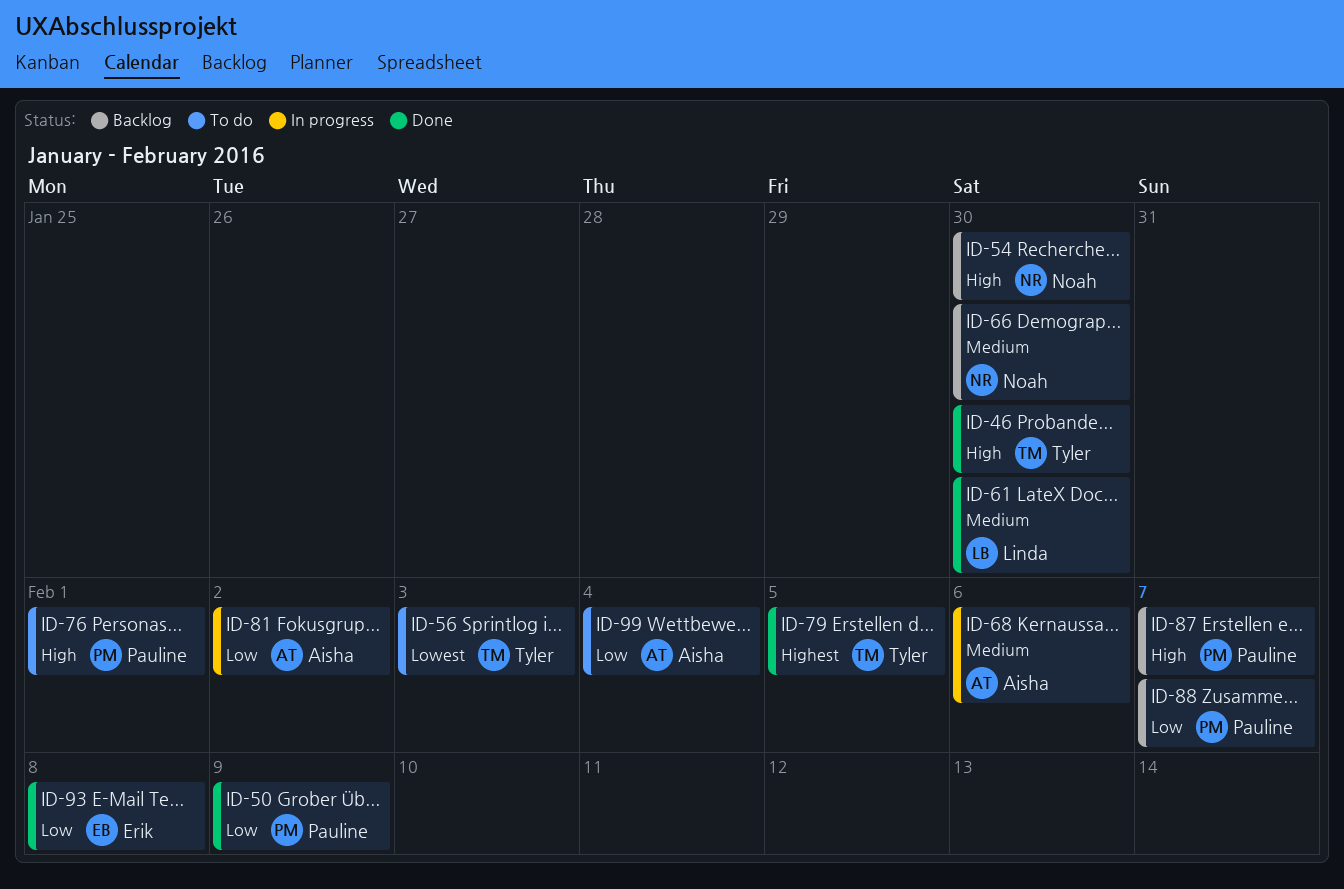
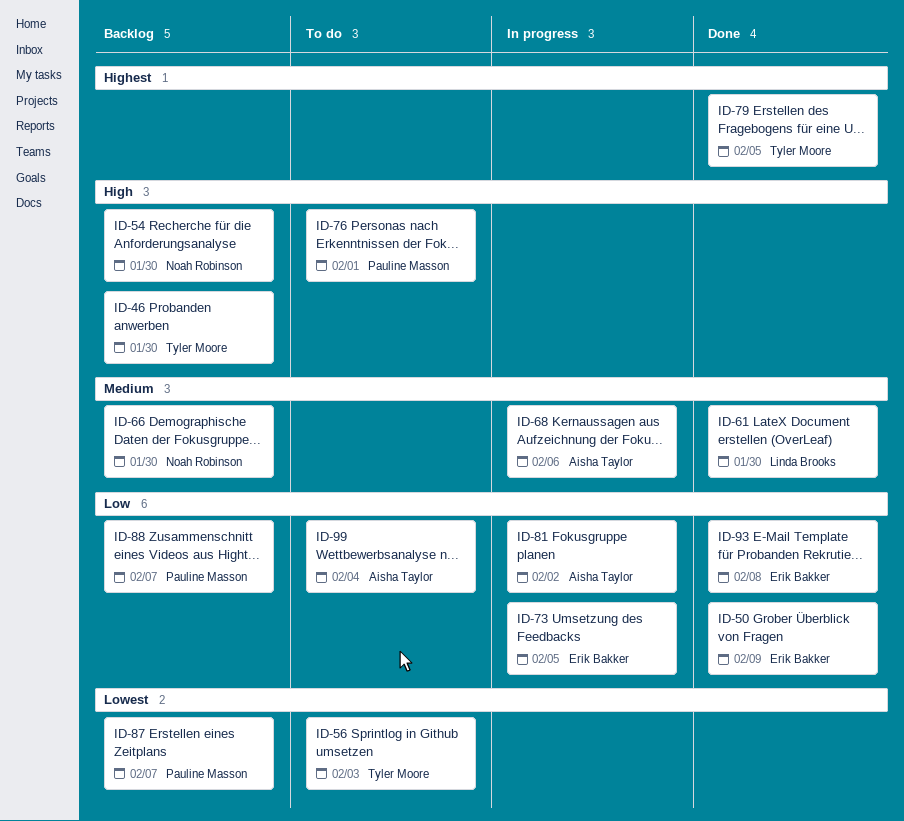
ID-46, status: Done -> Backlog
ID-50, owner: Pauline Masson -> Erik Bakker
ID-73: none -> present
ID-87, priority: High -> Lowest

